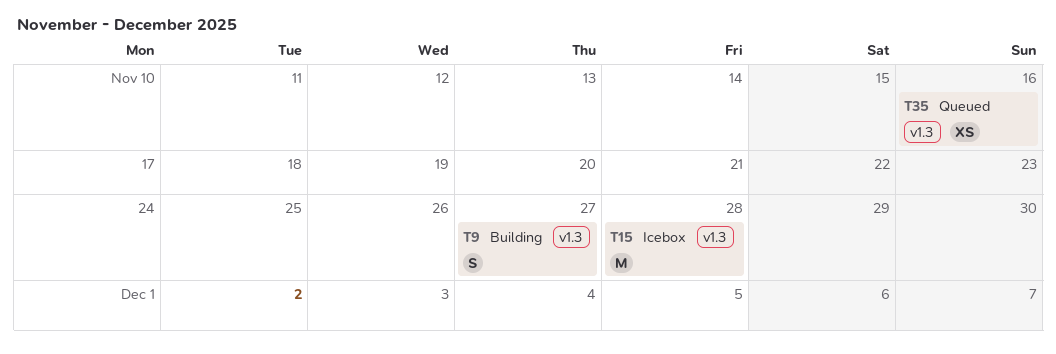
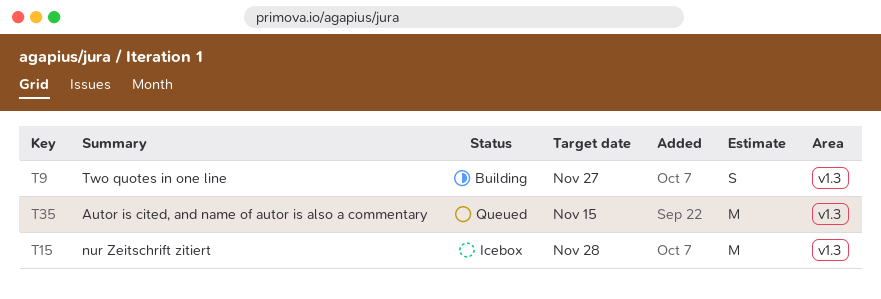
T35, estimate: XS -> M
T35, due: Nov 16 -> Nov 15

